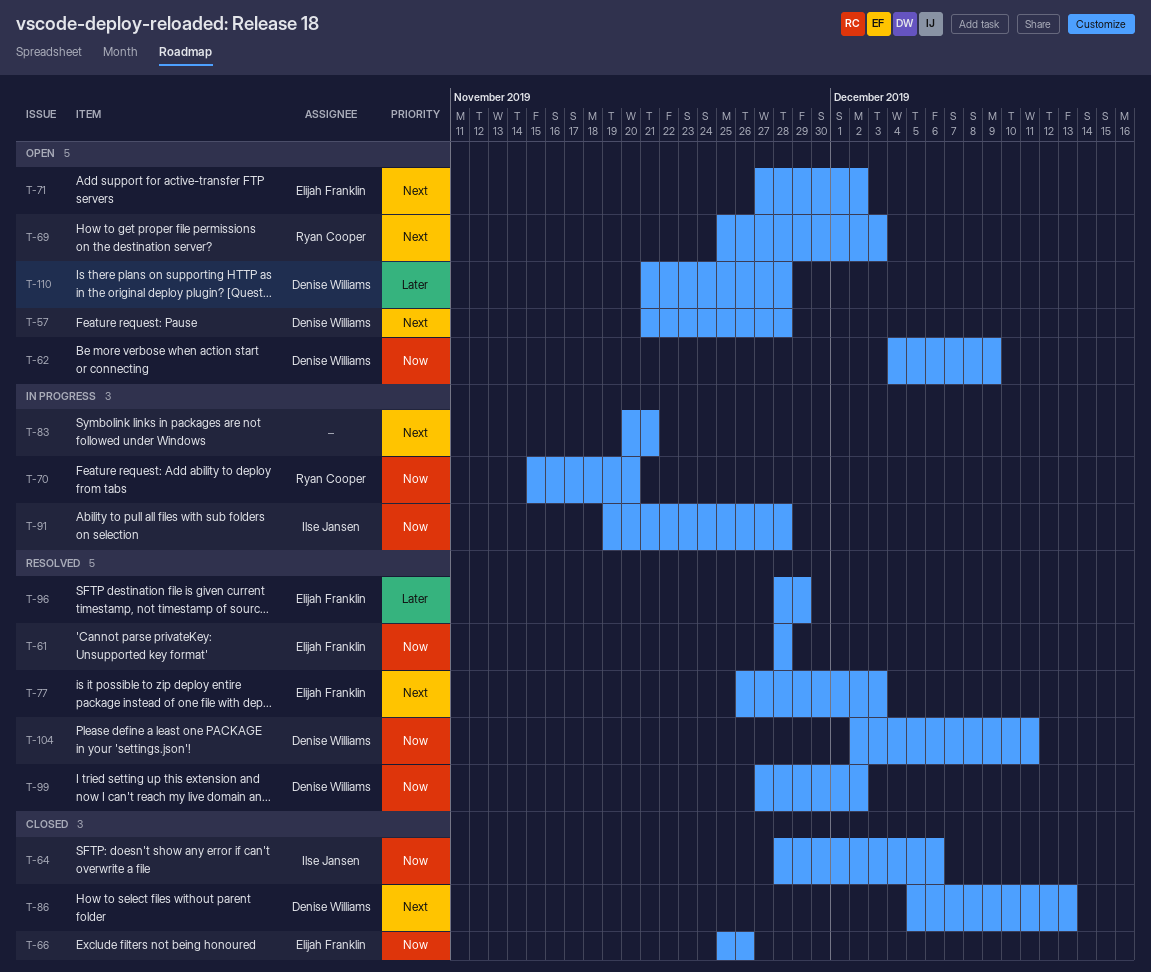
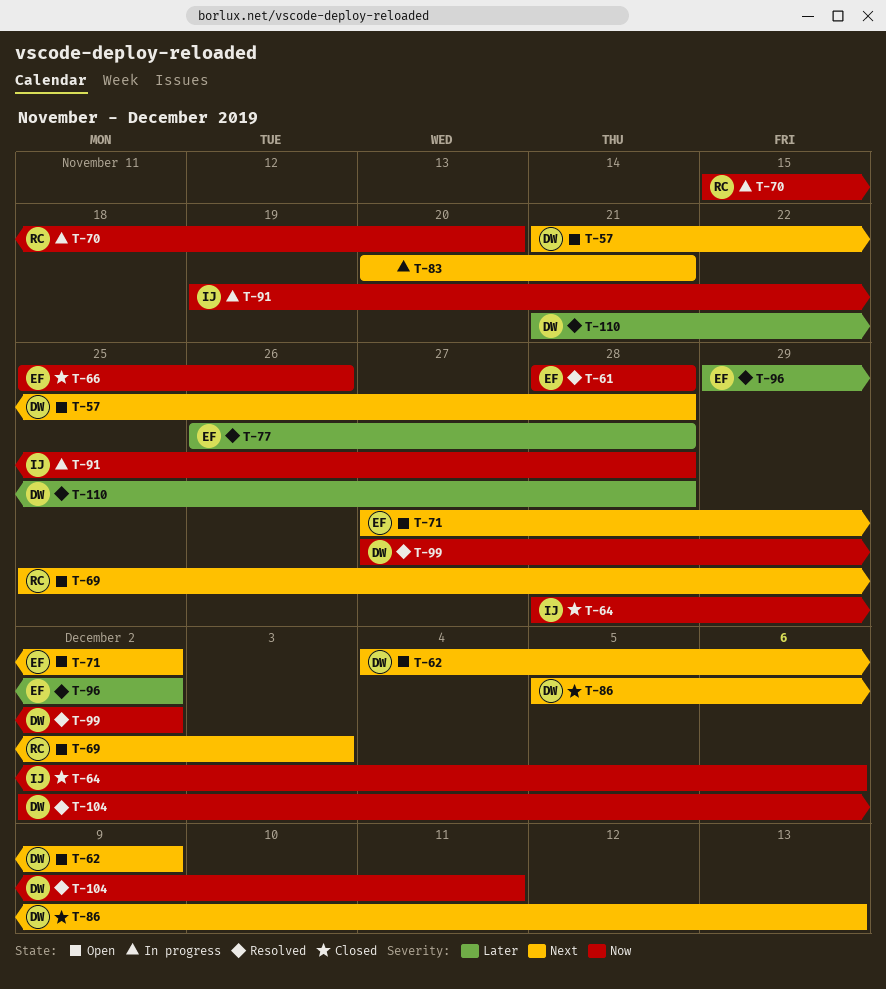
T-62, priority: Now -> Next
T-77, priority: Next -> Later
T-77, due: Dec 3 -> Nov 28
T-96, start: Nov 28 -> Nov 29
T-96, due: Nov 29 -> Dec 2
T-110, status: Open -> Resolved

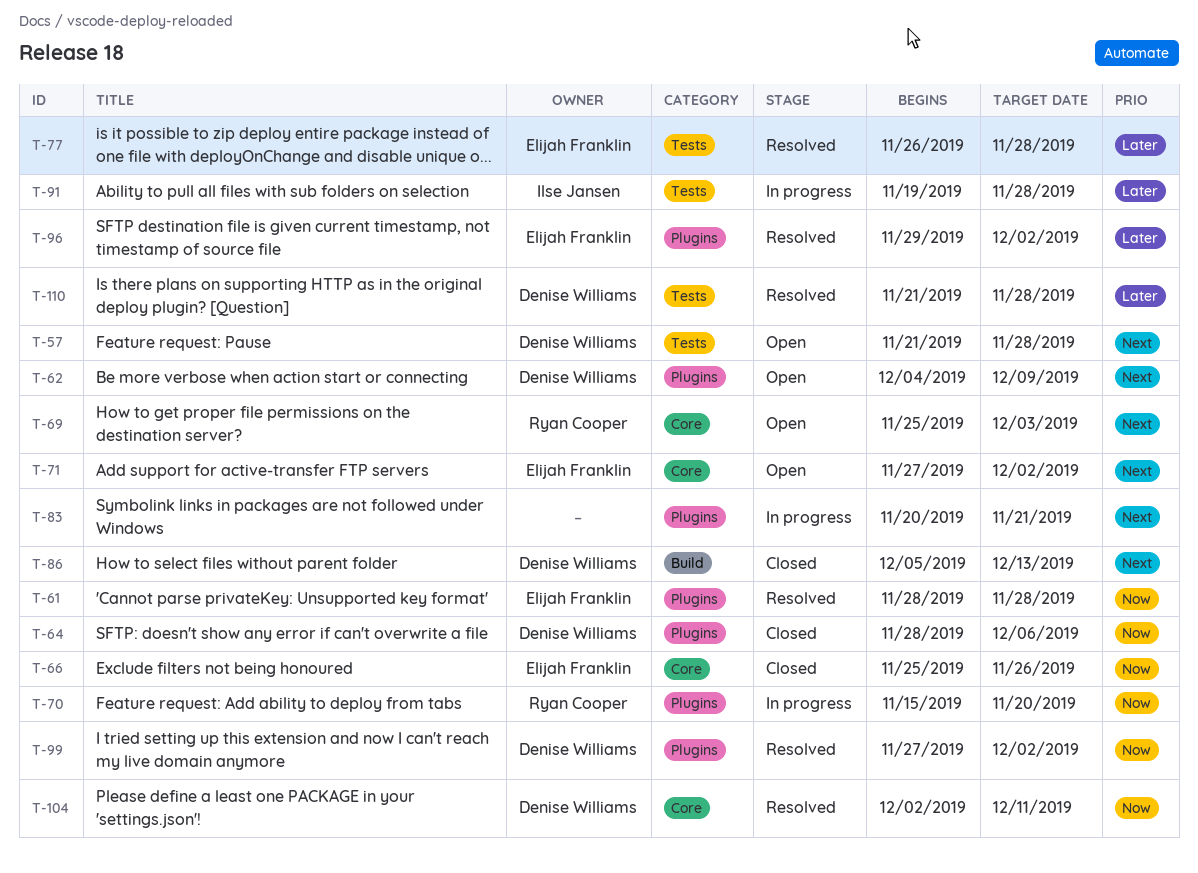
T-64, owner: Ilse Jansen -> Denise Williams
T-91, priority: Now -> Later

